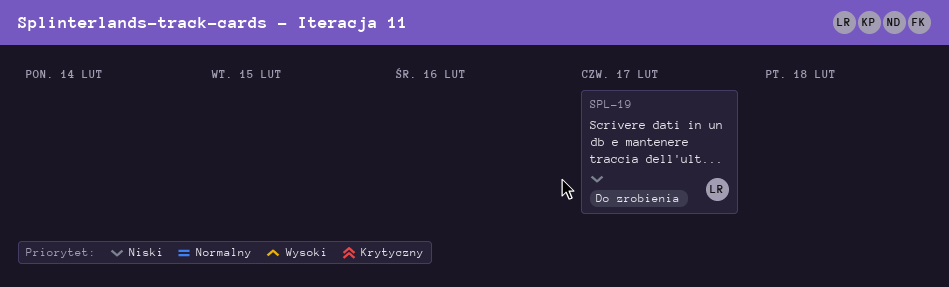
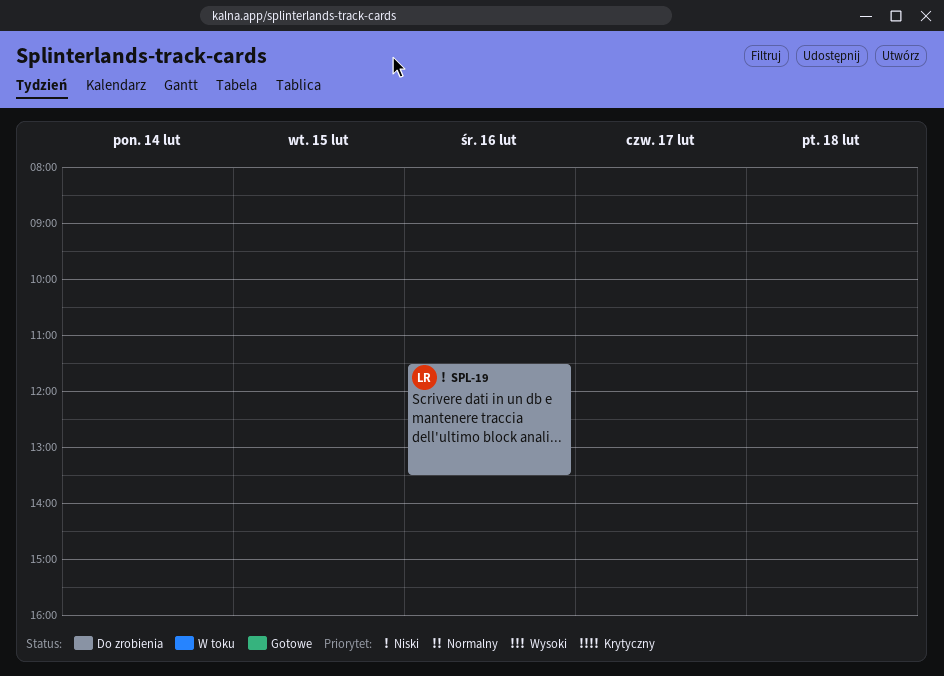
SPL-19, day: Feb 17 -> Feb 16

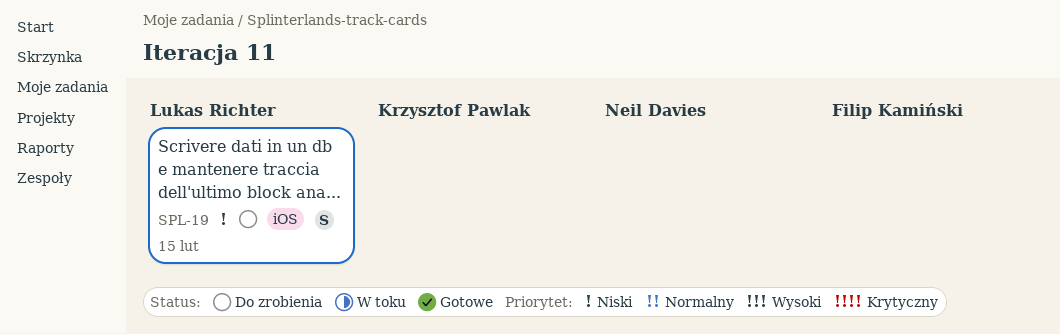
SPL-19, day: Feb 16 -> Feb 15

